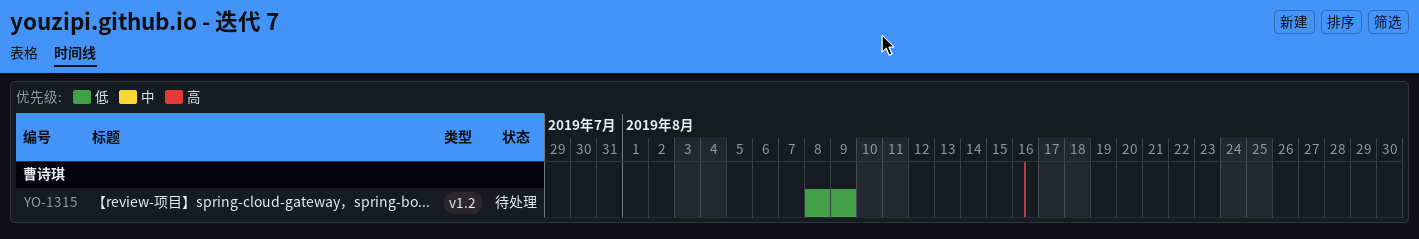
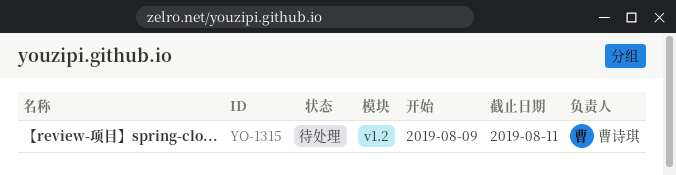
YO-1315, start: Aug 8 -> Aug 9
YO-1315, due: Aug 9 -> Aug 11

